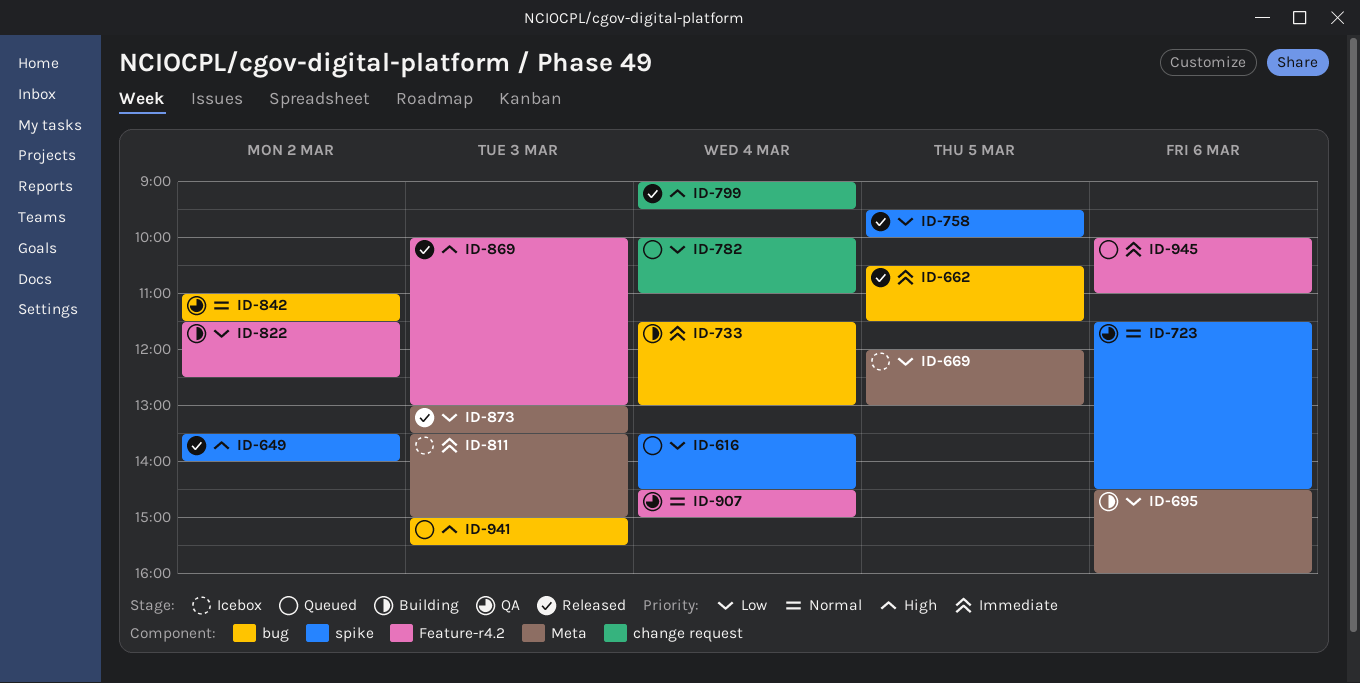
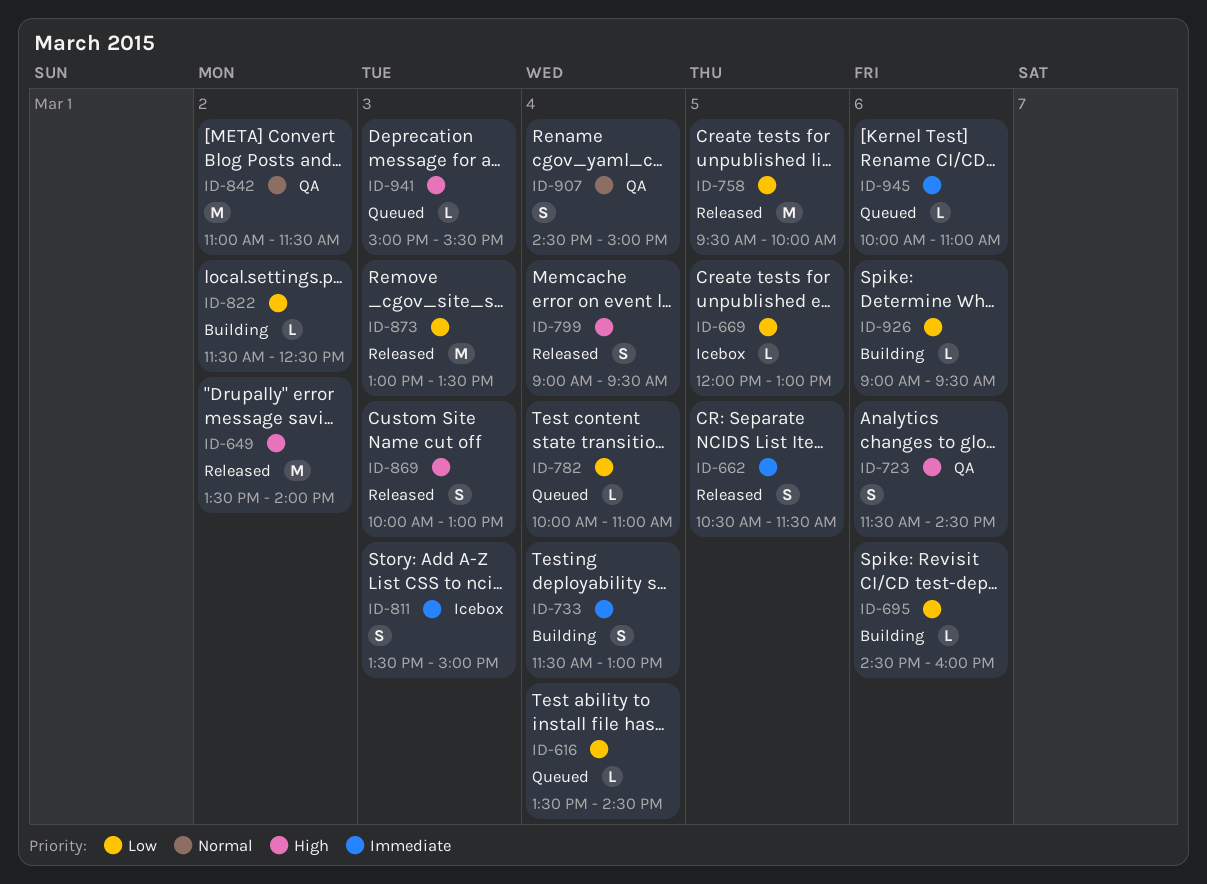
ID-723, priority: Normal -> High
ID-926: none -> present

